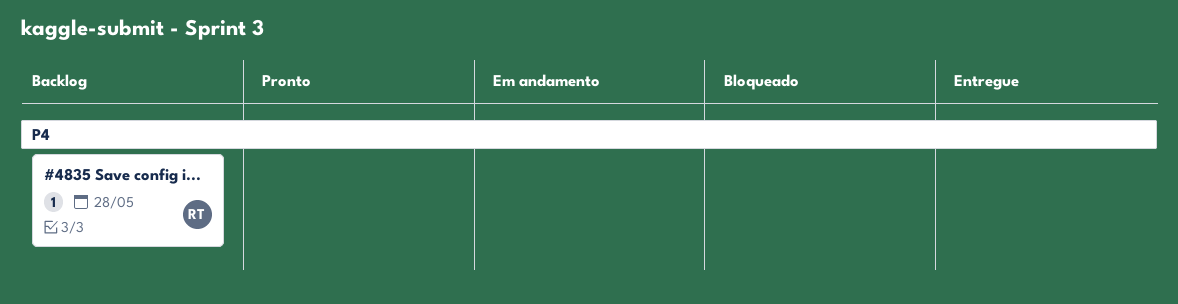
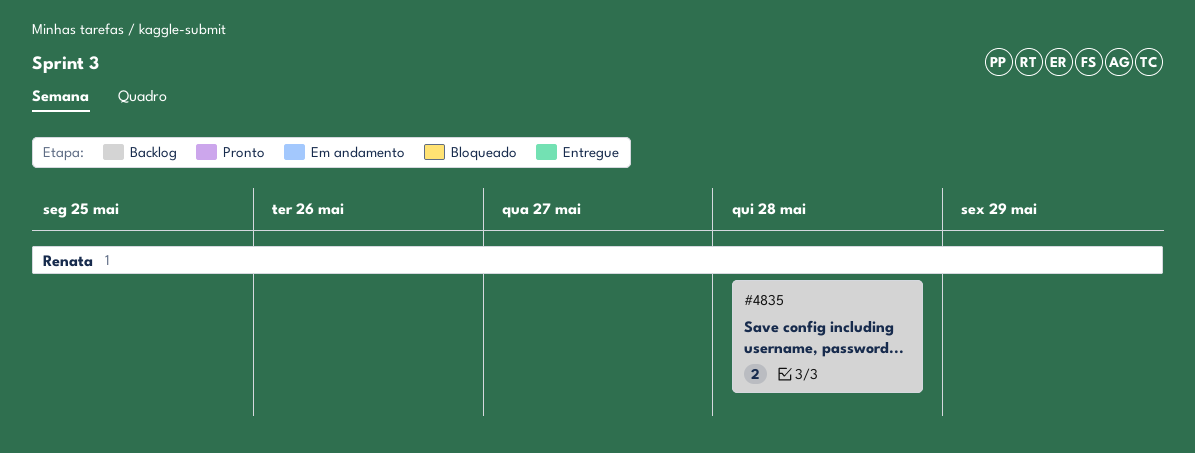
#4835, estimate: 1 -> 2

